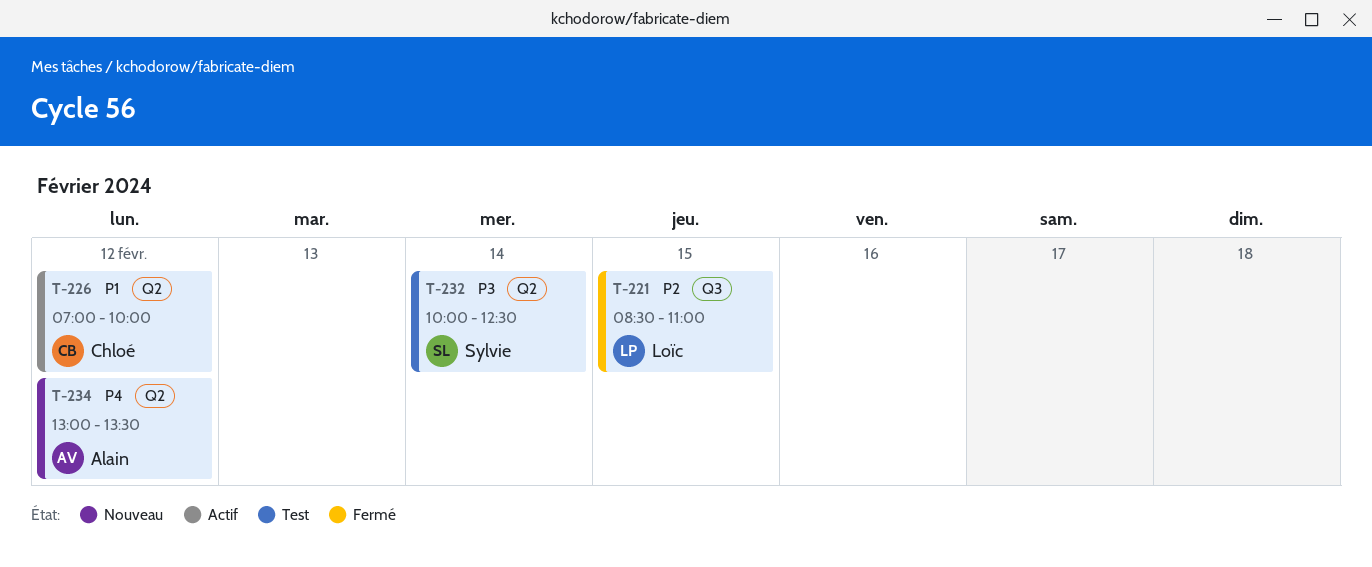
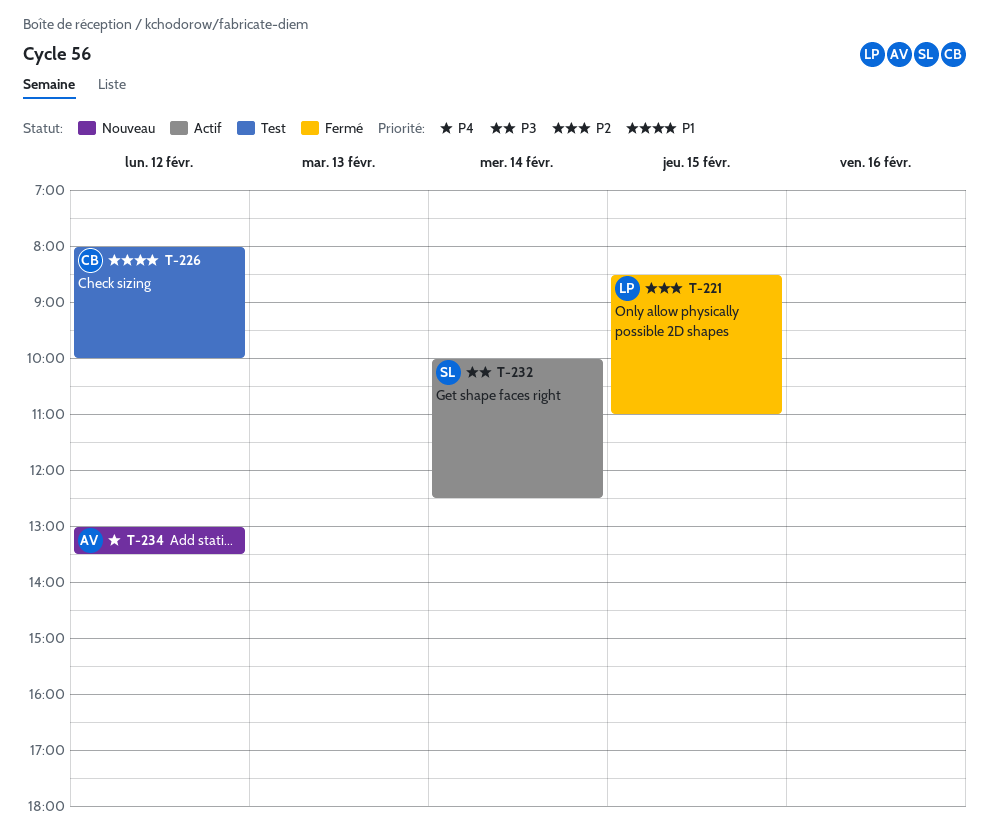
T-226, status: Actif -> Test
T-226, begins: 07:00 -> 08:00
T-232, status: Test -> Actif

